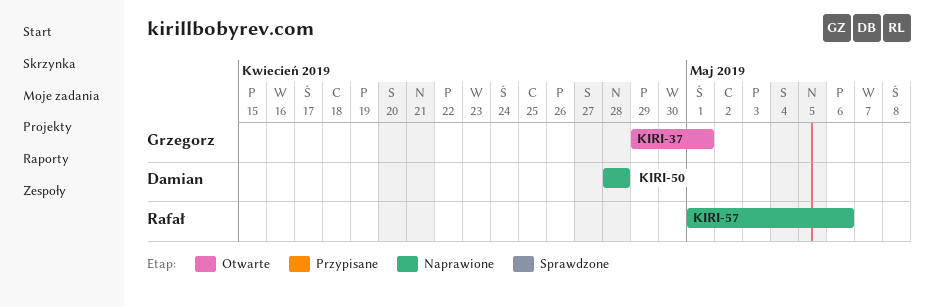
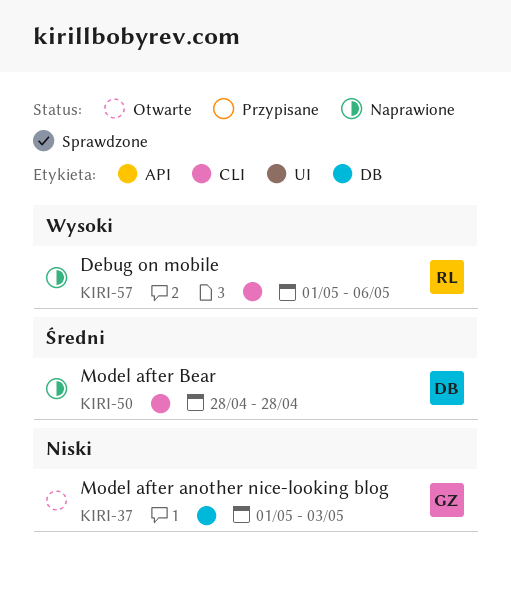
KIRI-37, start: Apr 29 -> May 1
KIRI-37, due: May 1 -> May 3

